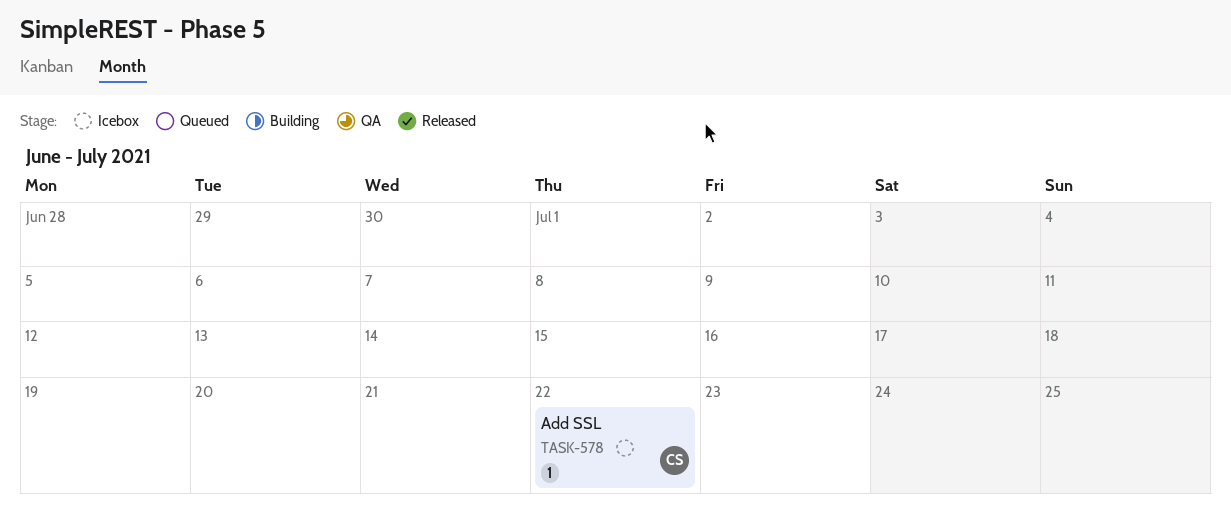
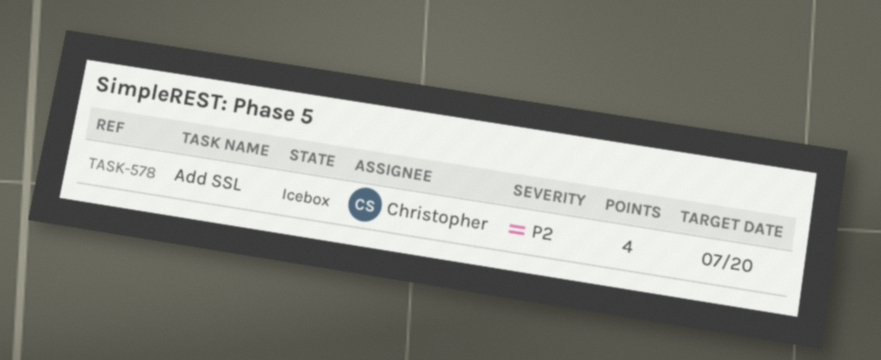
TASK-578, estimate: 1 -> 4
TASK-578, due: Jul 22 -> Jul 20

